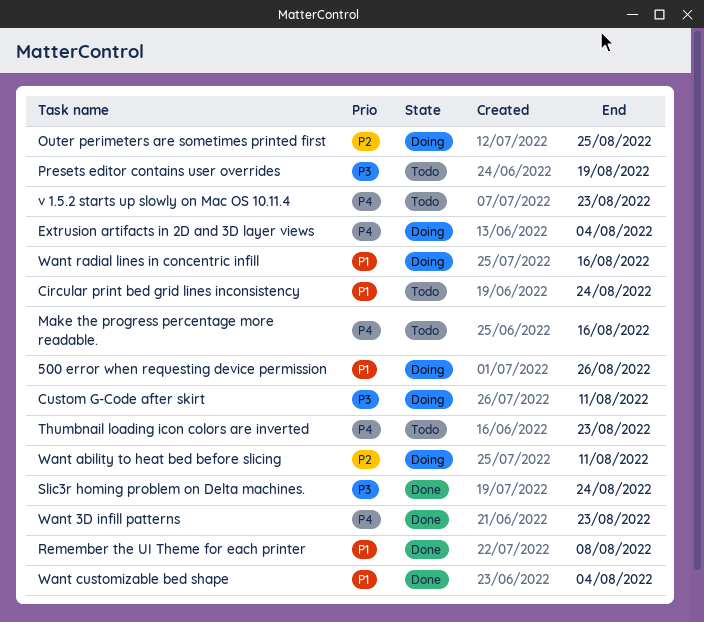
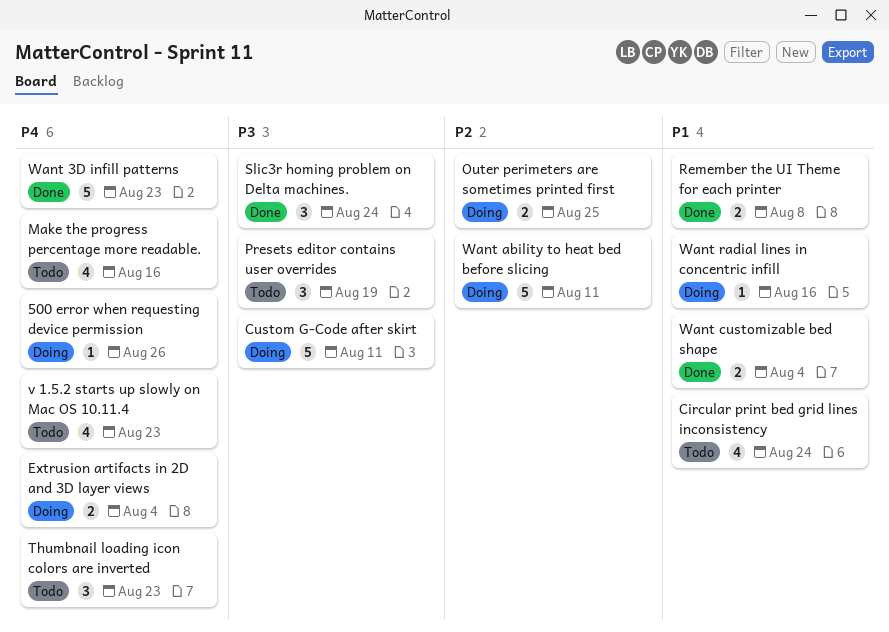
500 error when requesting device permission, priority: P1 -> P4

